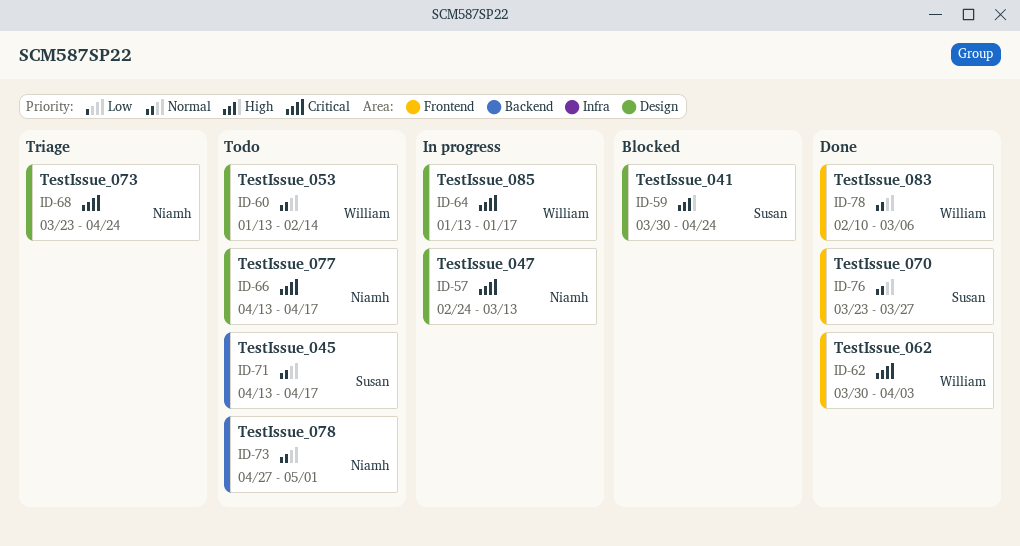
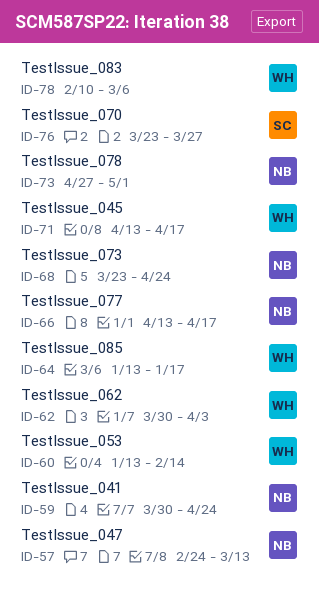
ID-59, owner: Susan -> Niamh
ID-71, owner: Susan -> William

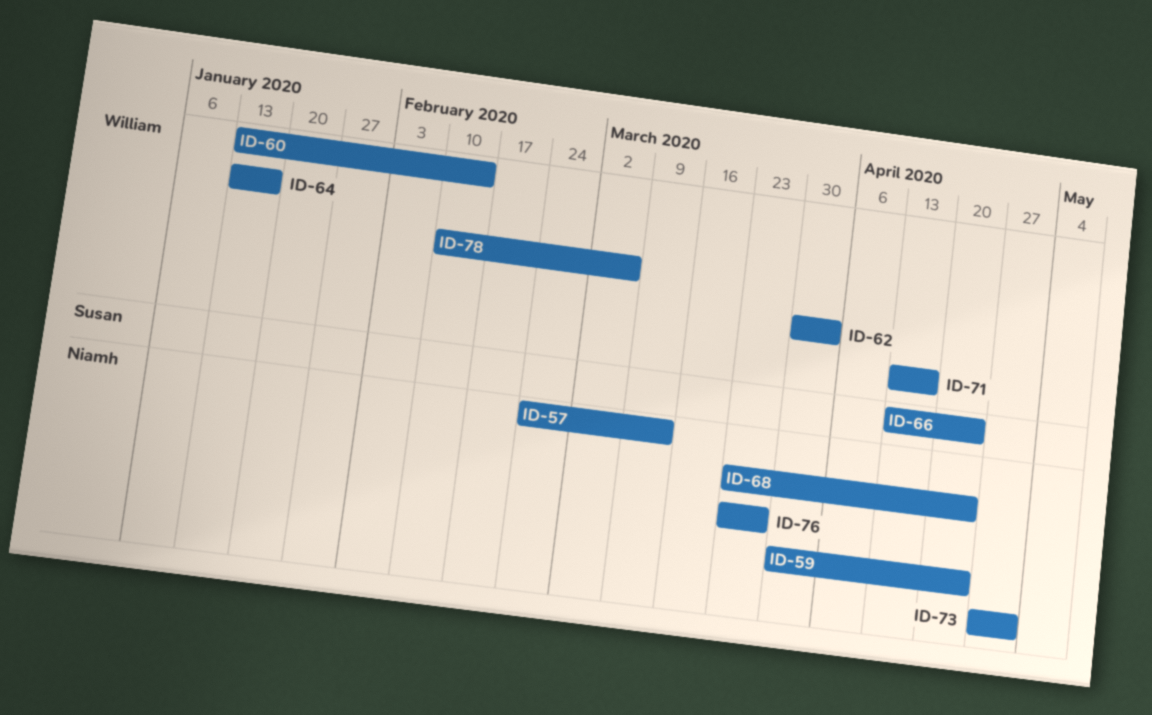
ID-66, owner: Niamh -> Susan
ID-66, due: Apr 17 -> Apr 24
ID-76, owner: Susan -> Niamh

